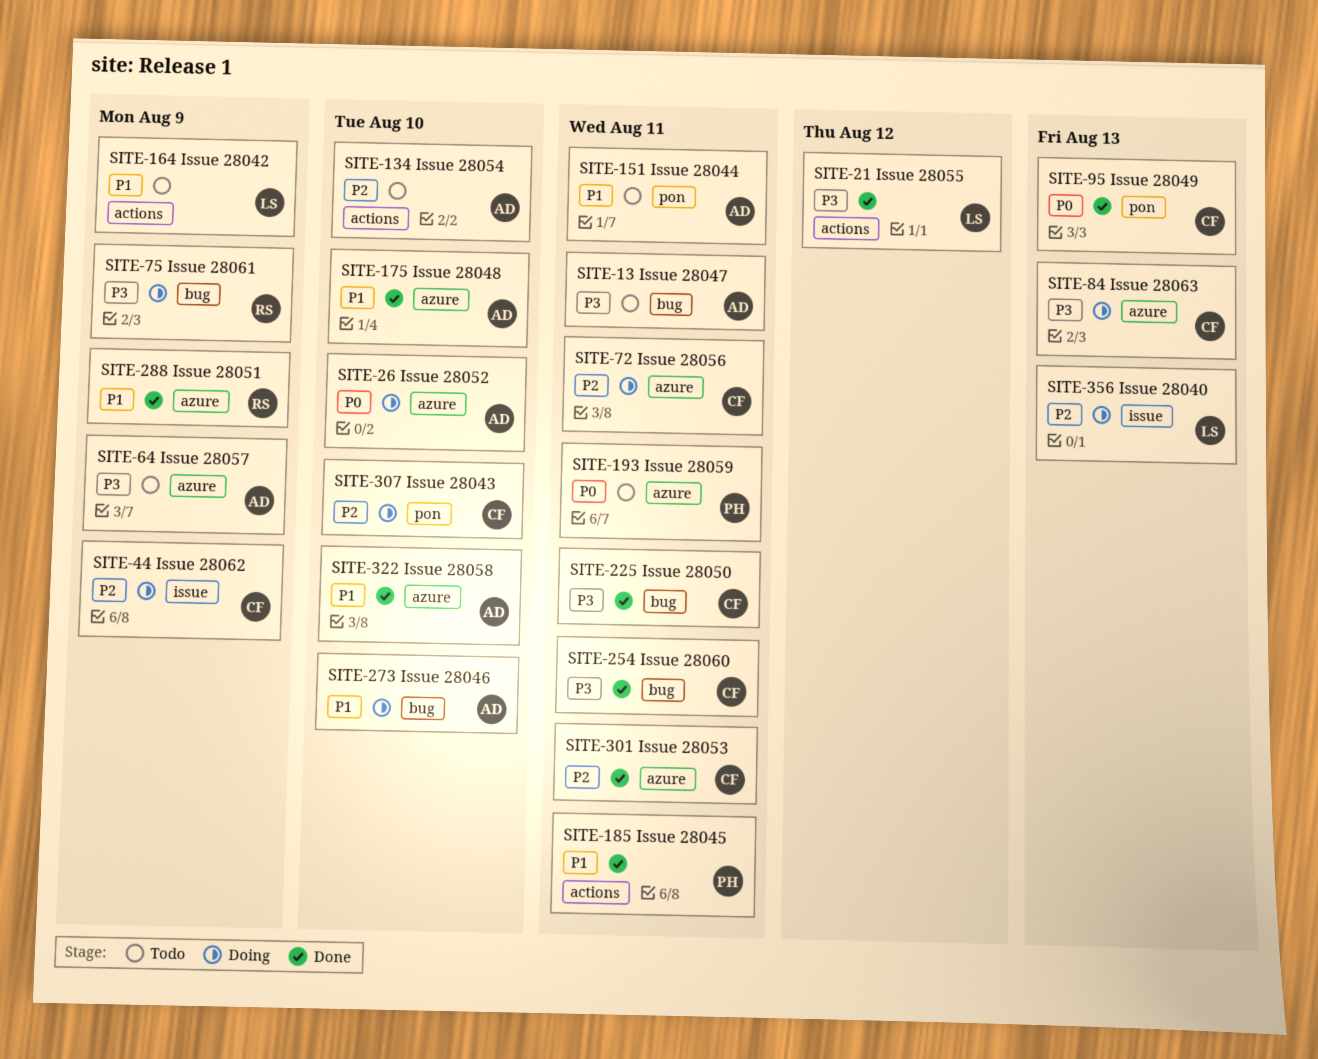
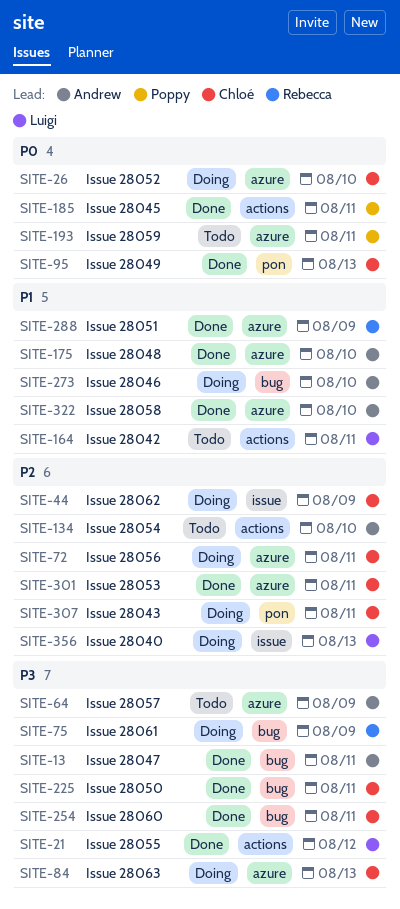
SITE-13, status: Todo -> Done
SITE-26, owner: Andrew -> Chloé
SITE-151: present -> none
SITE-164, due: Aug 9 -> Aug 11
SITE-185, priority: P1 -> P0
SITE-307, due: Aug 10 -> Aug 11

